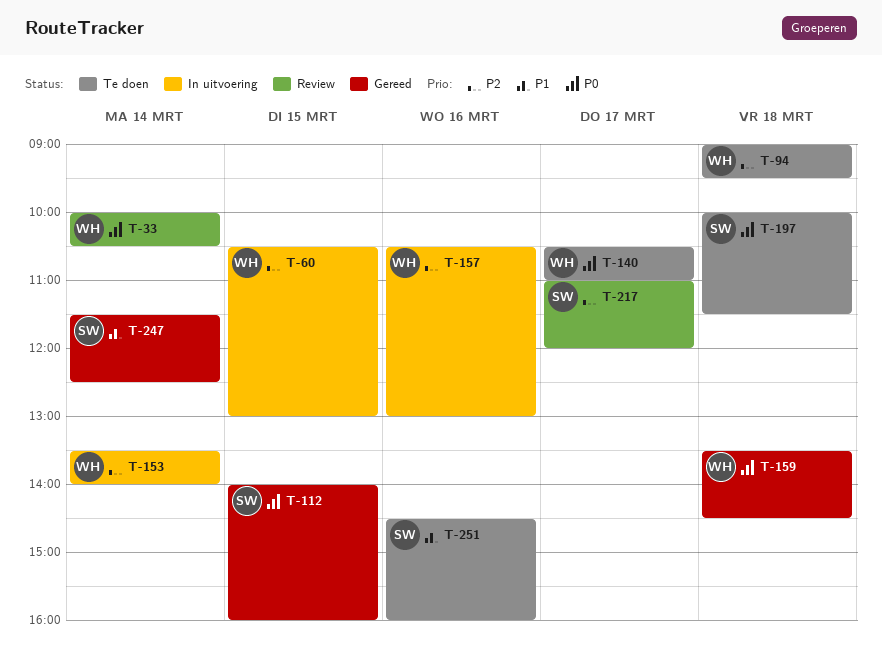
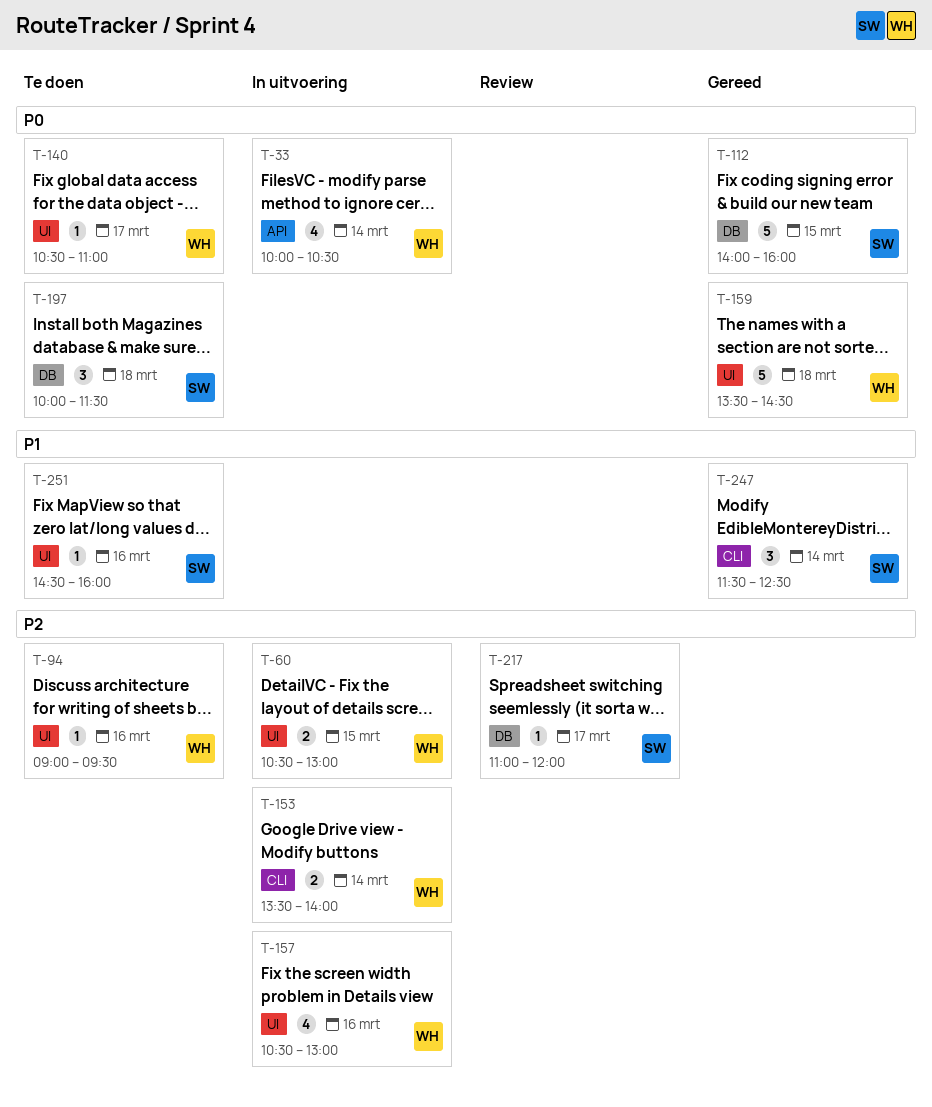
T-33, status: Review -> In uitvoering
T-94, day: Mar 18 -> Mar 16

